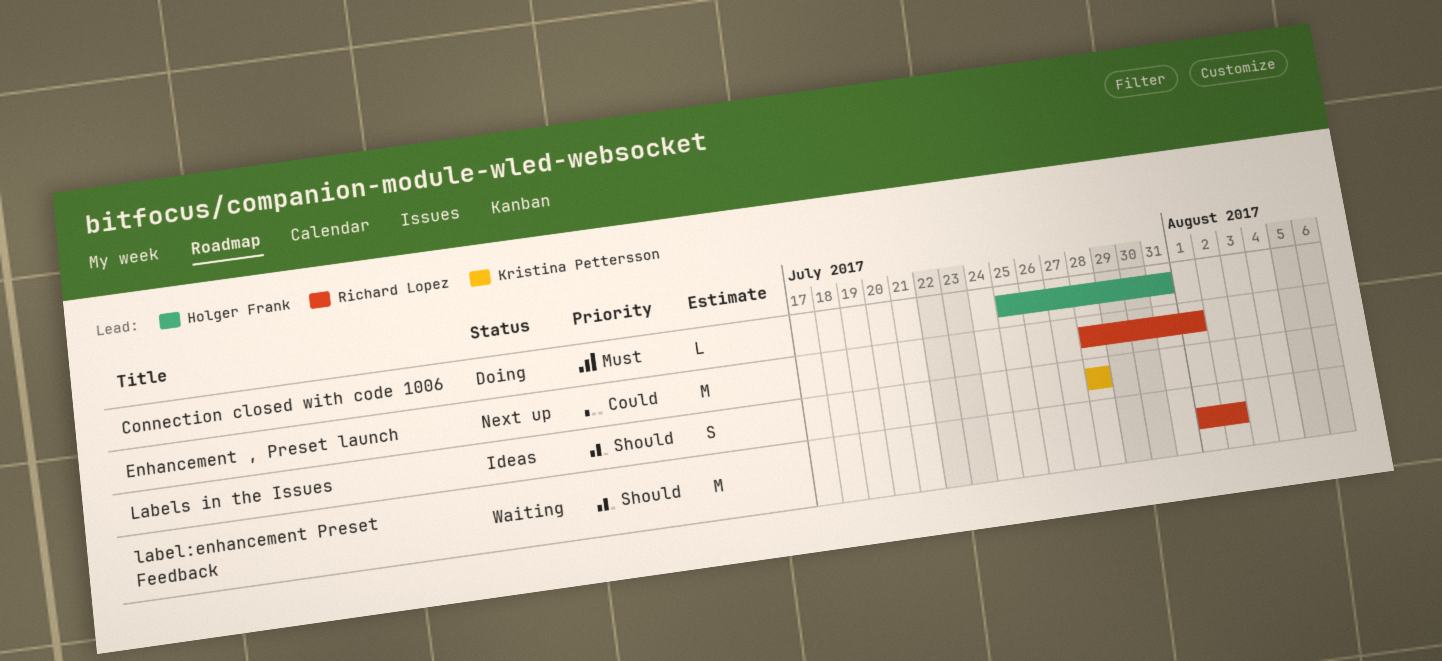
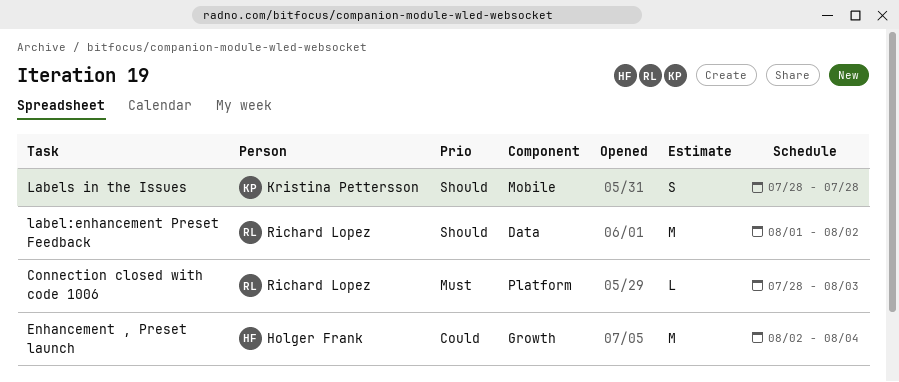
Connection closed with code 1006, owner: Holger Frank -> Richard Lopez
Connection closed with code 1006, start: Jul 25 -> Jul 28
Connection closed with code 1006, due: Jul 31 -> Aug 3
Enhancement , Preset launch, owner: Richard Lopez -> Holger Frank
Enhancement , Preset launch, start: Jul 28 -> Aug 2
Enhancement , Preset launch, due: Aug 1 -> Aug 4

